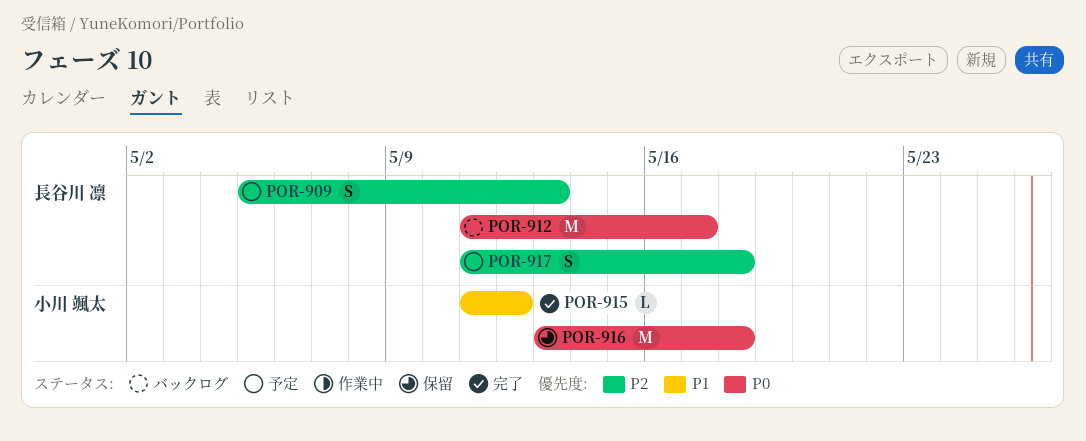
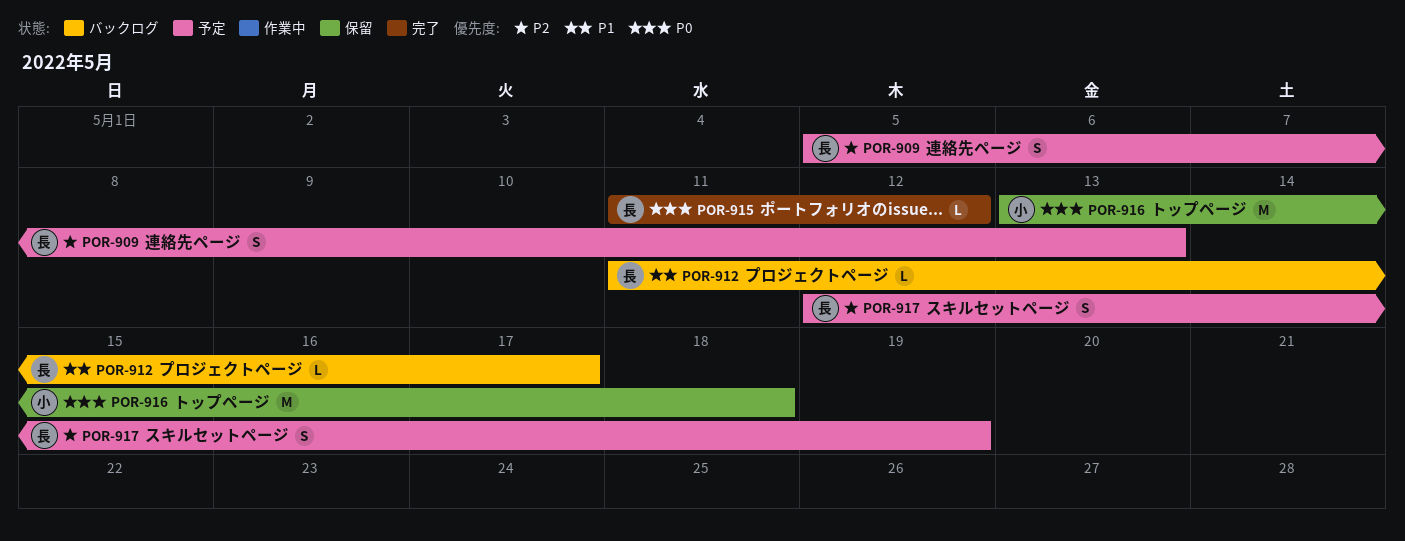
POR-912, priority: P0 -> P1
POR-912, estimate: M -> L
POR-915, owner: 小川 颯太 -> 長谷川 凛
POR-915, priority: P1 -> P0
POR-917, start: May 11 -> May 12
POR-917, due: May 18 -> May 19

